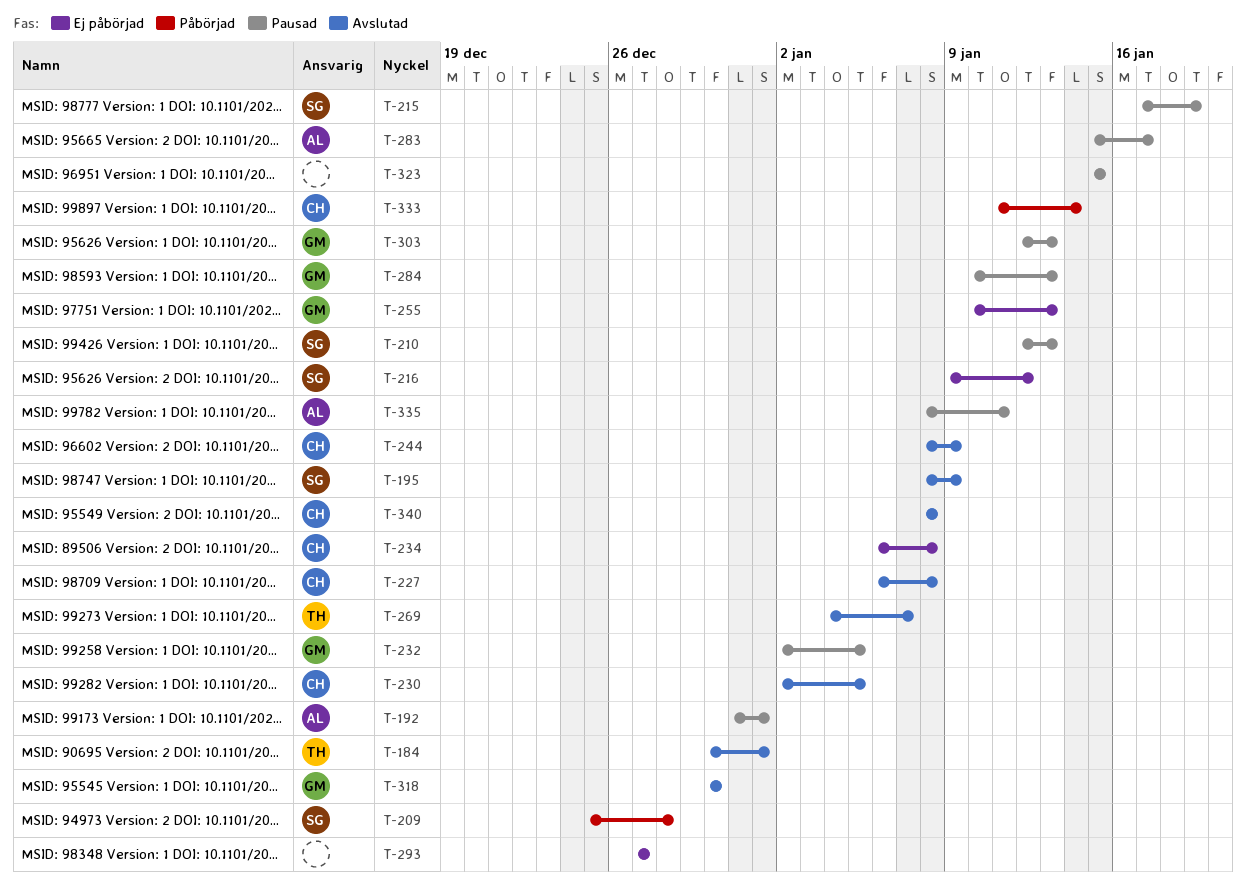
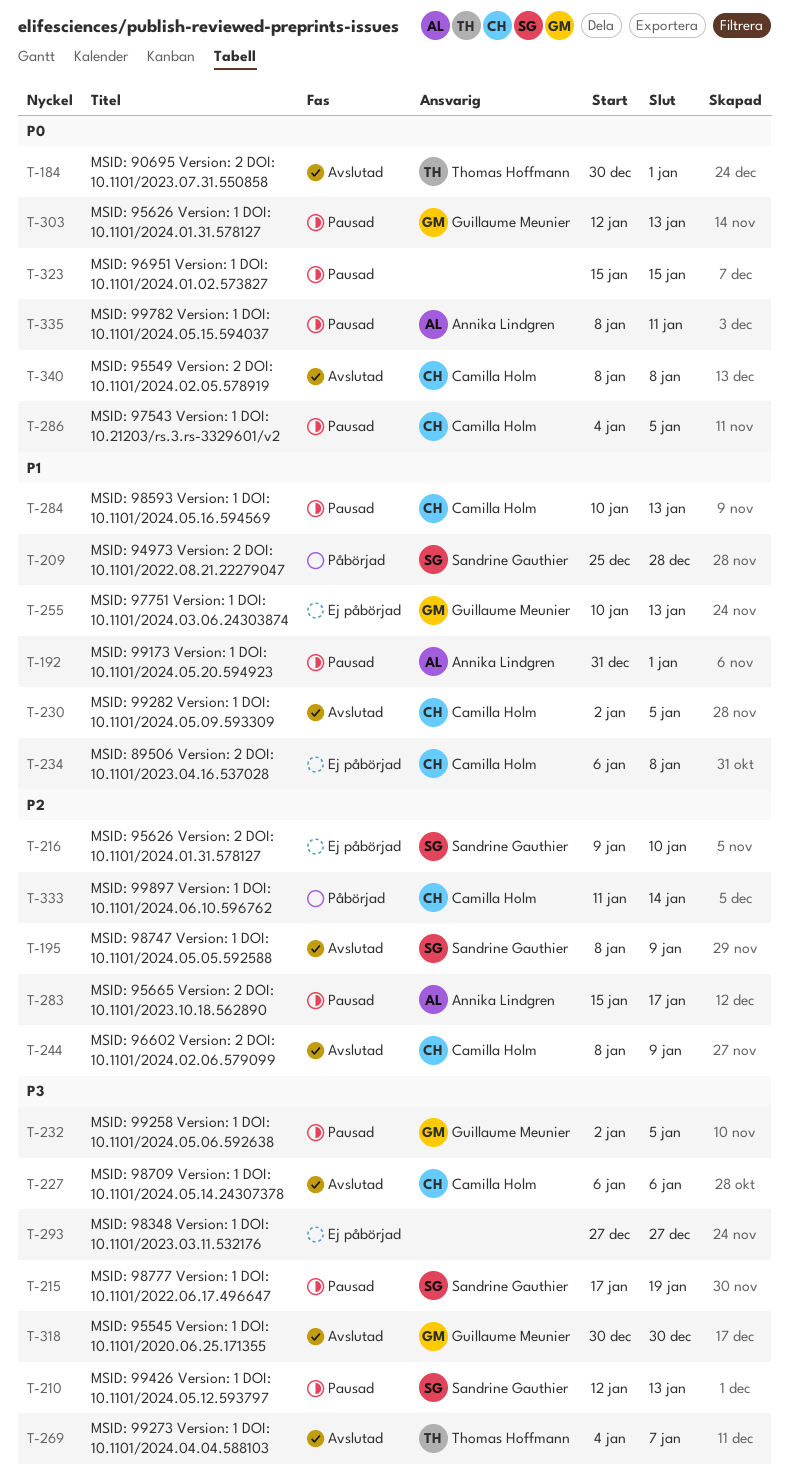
T-216, due: Jan 12 -> Jan 10
T-227, due: Jan 8 -> Jan 6
T-284, owner: Guillaume Meunier -> Camilla Holm
T-286: none -> present

